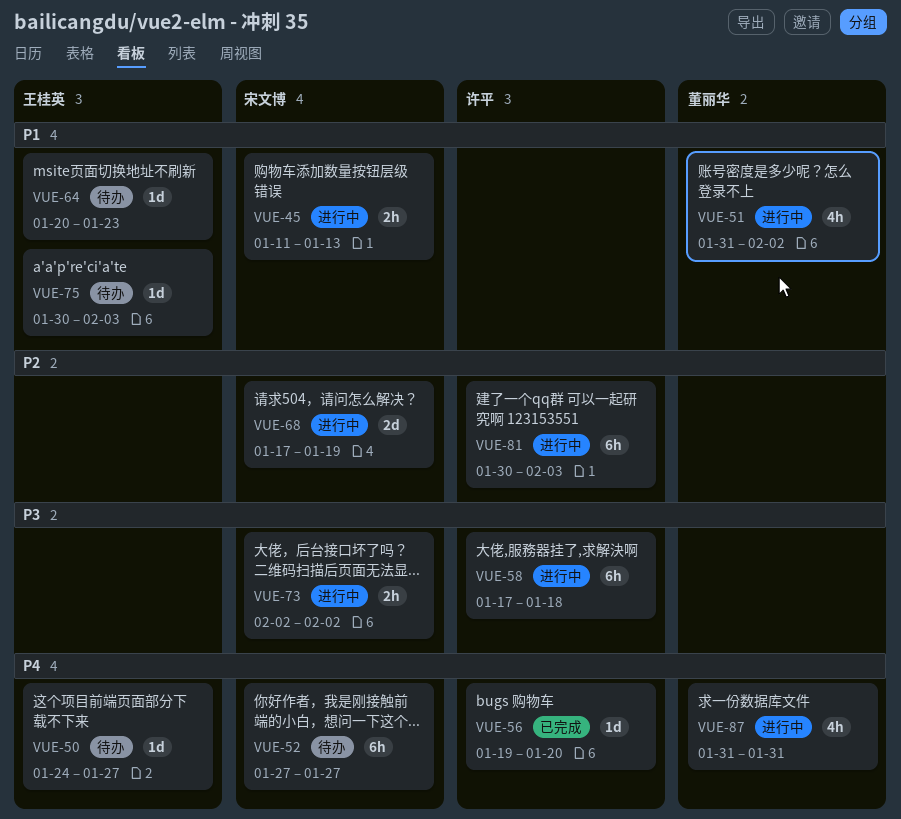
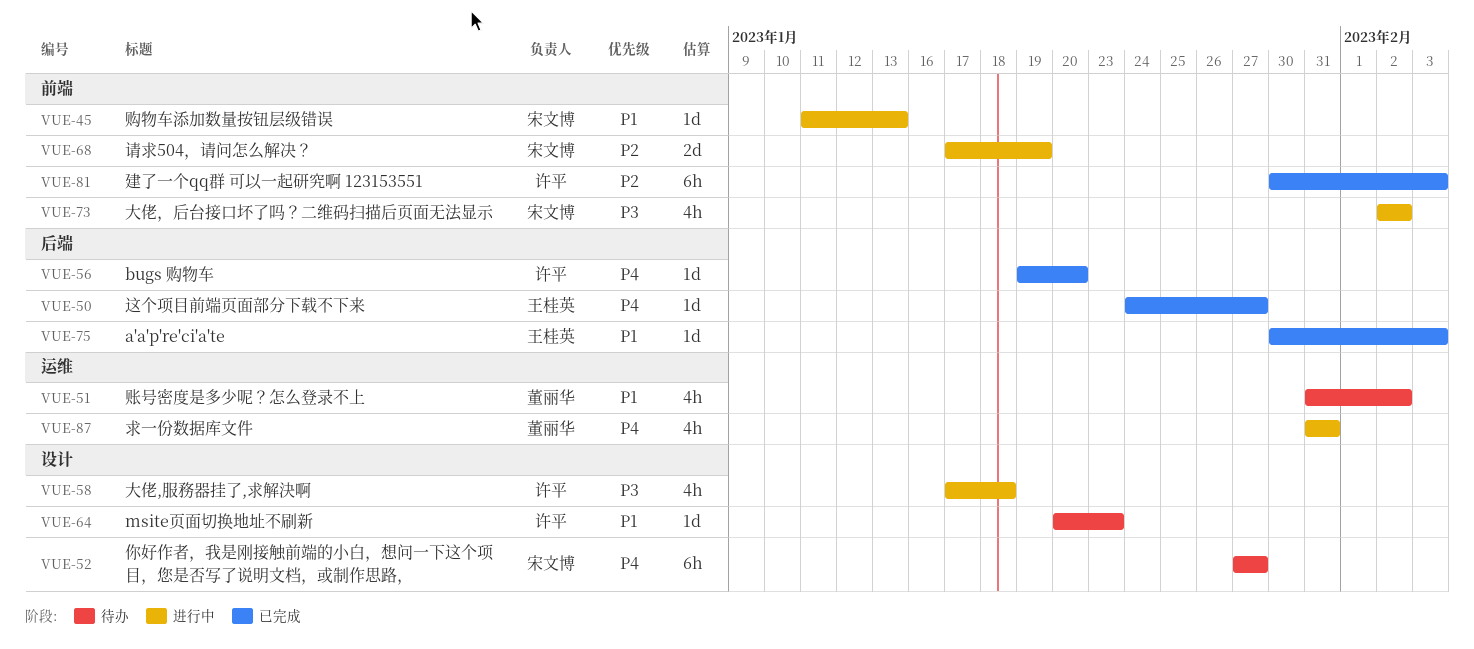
VUE-45, estimate: 2h -> 1d
VUE-50, status: 待办 -> 已完成
VUE-51, status: 进行中 -> 待办
VUE-58, estimate: 6h -> 4h
VUE-64, owner: 王桂英 -> 许平
VUE-73, estimate: 2h -> 4h
VUE-75, status: 待办 -> 已完成
VUE-81, status: 进行中 -> 已完成

